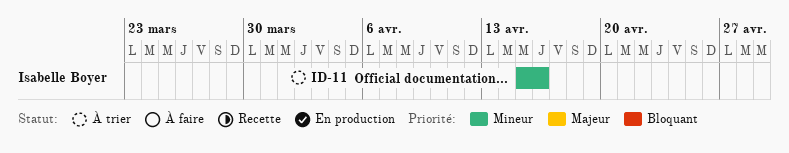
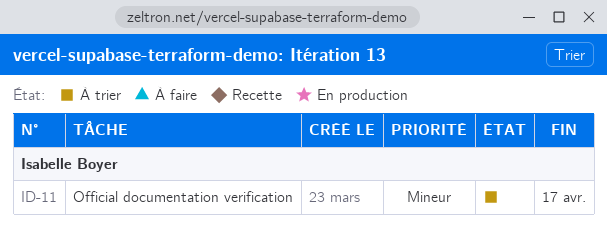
ID-11, due: Apr 16 -> Apr 17

